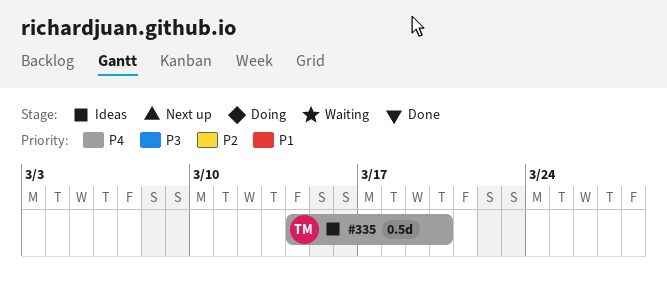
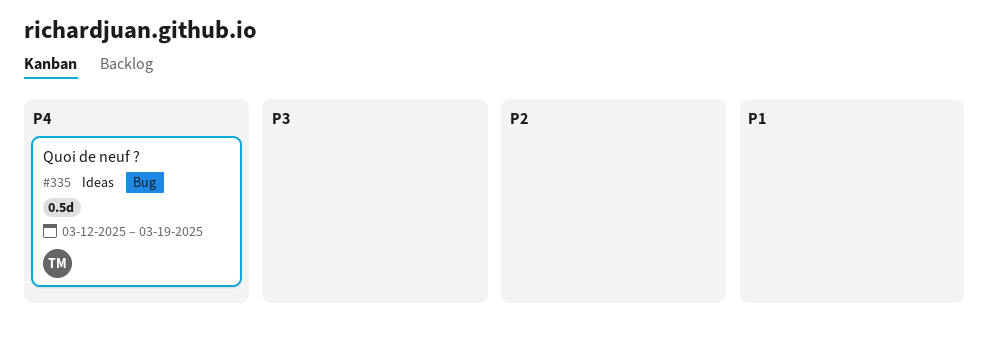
#335, start: Mar 14 -> Mar 12
#335, due: Mar 20 -> Mar 19

